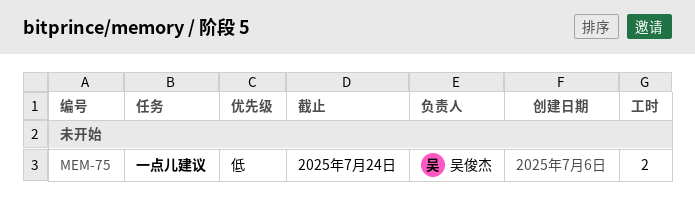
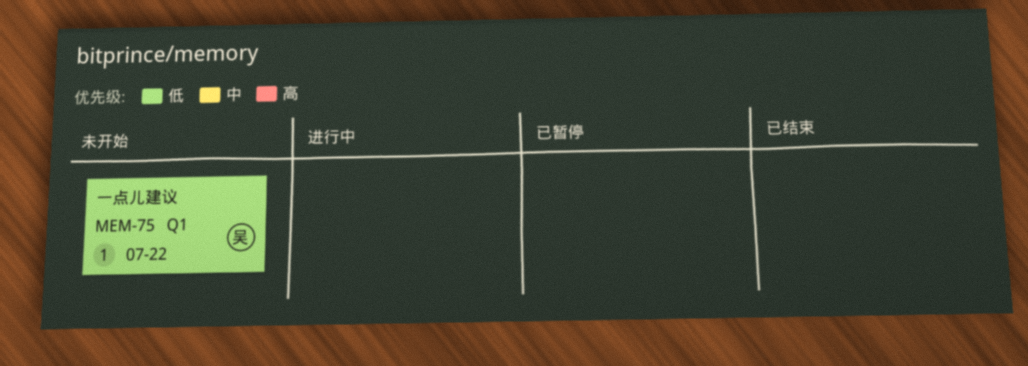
MEM-75, estimate: 2 -> 1
MEM-75, due: Jul 24 -> Jul 22

